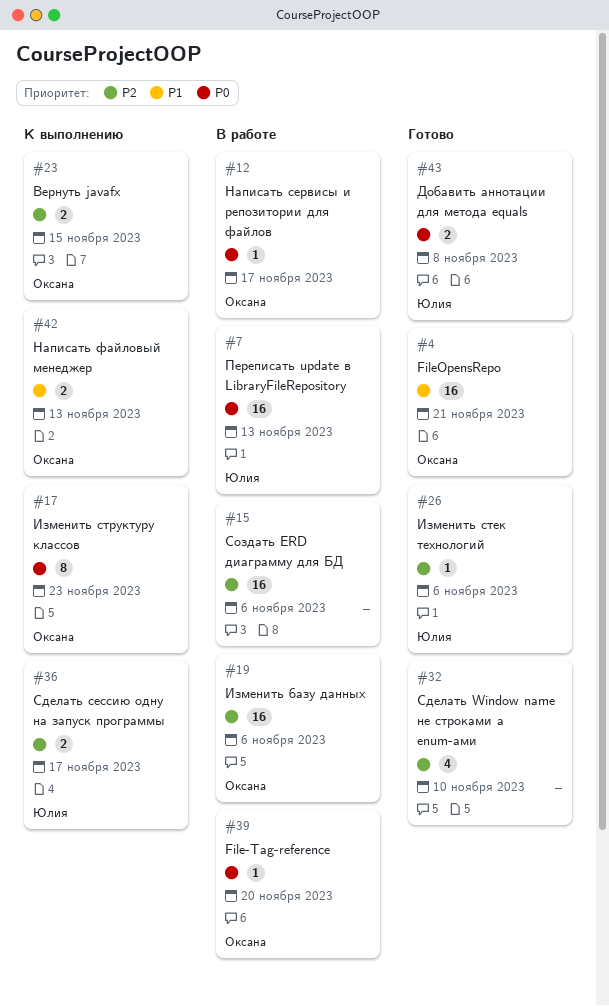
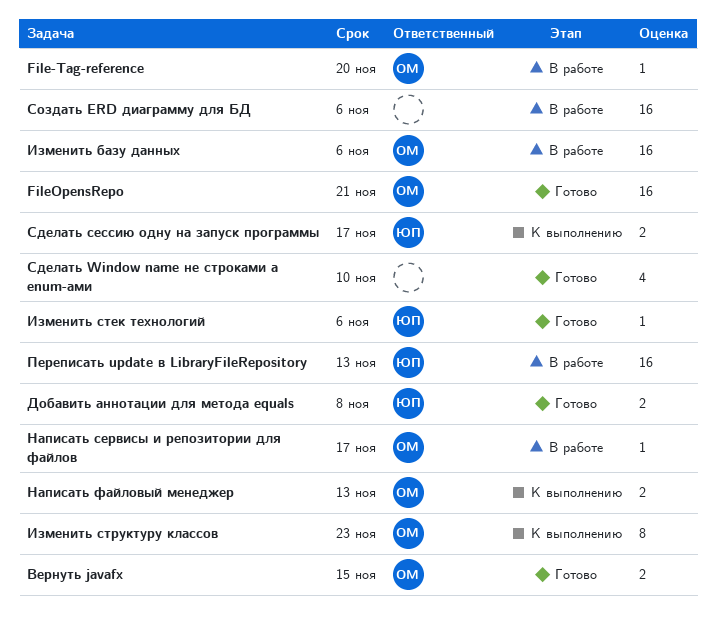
Вернуть javafx, status: К выполнению -> Готово

